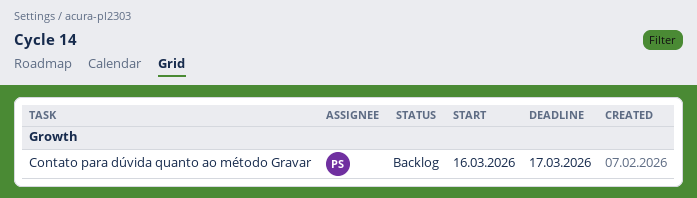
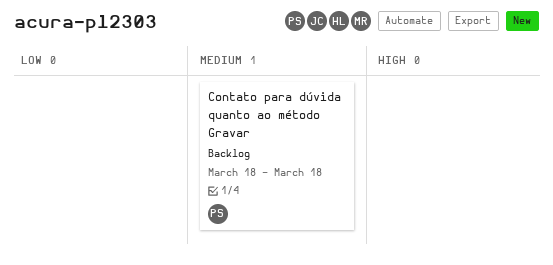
Contato para dúvida quanto ao método Gravar, start: Mar 16 -> Mar 18
Contato para dúvida quanto ao método Gravar, due: Mar 17 -> Mar 18

